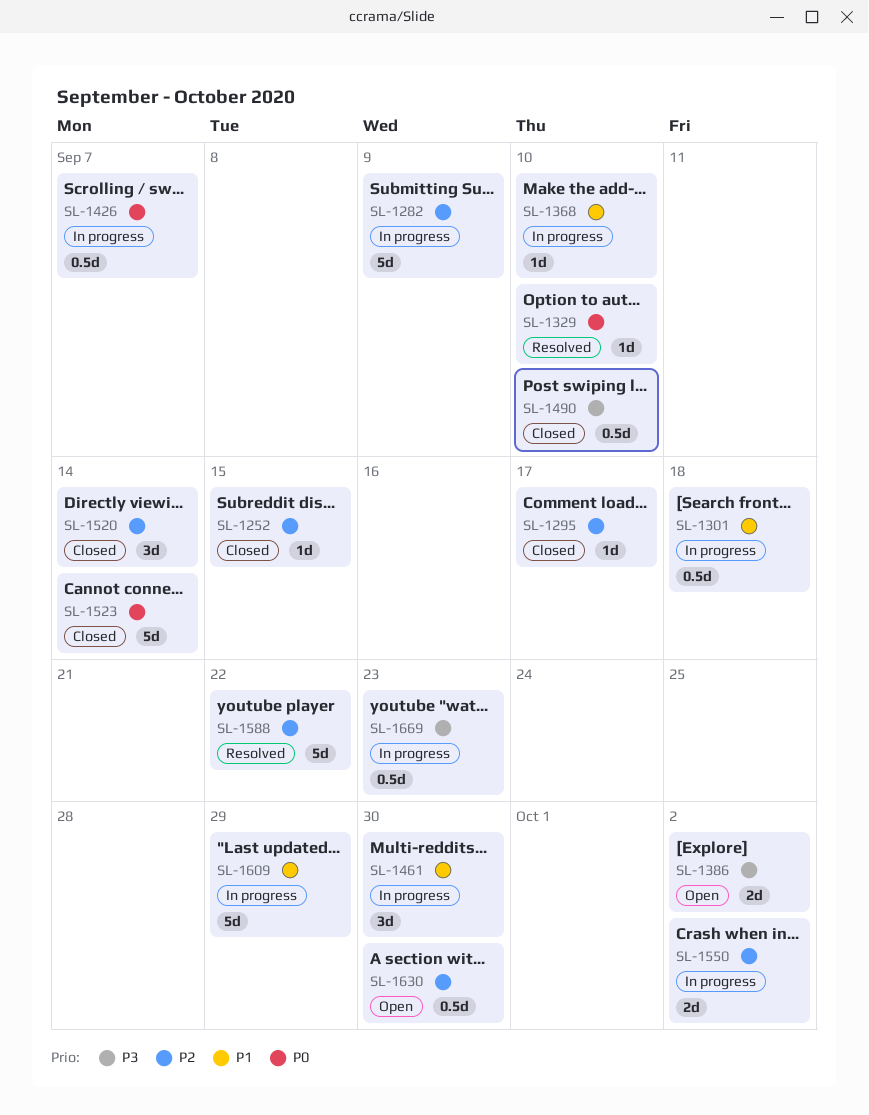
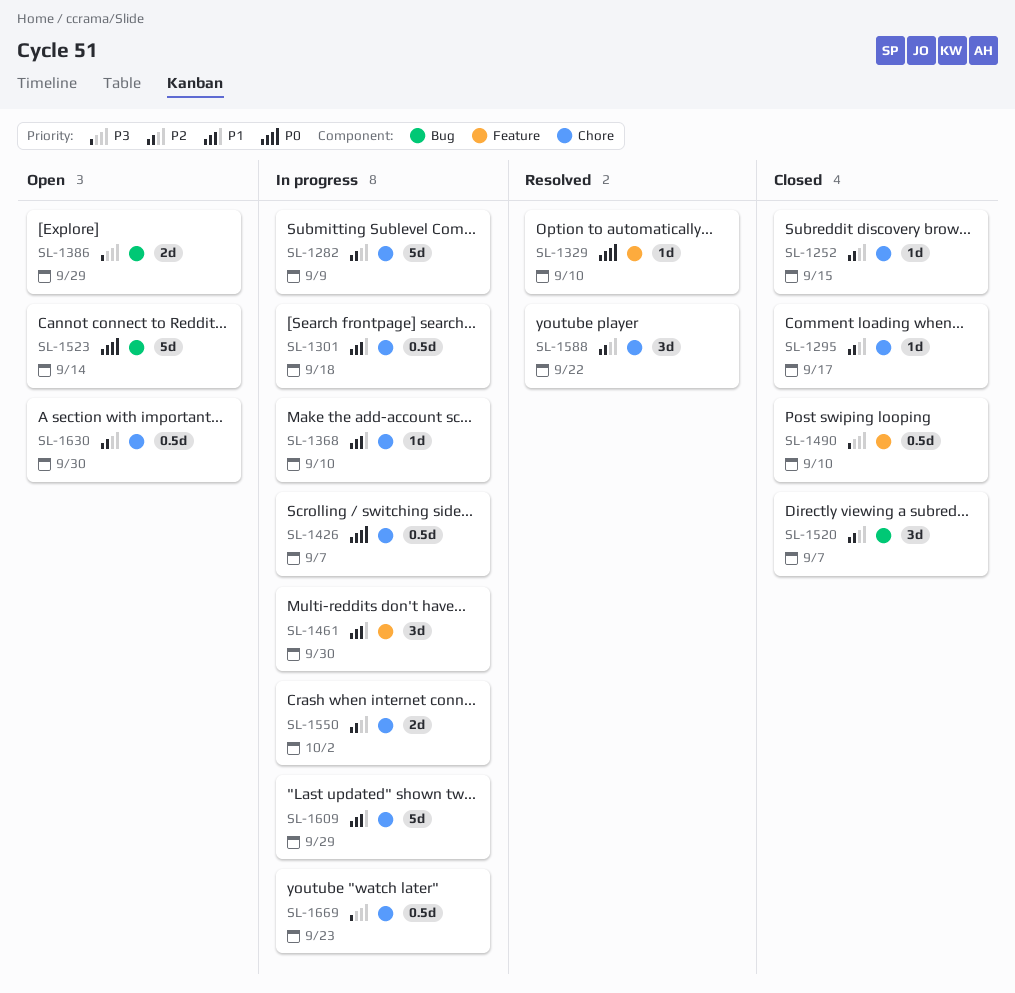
SL-1386, due: Oct 2 -> Sep 29
SL-1520, due: Sep 14 -> Sep 7
SL-1523, status: Closed -> Open
SL-1588, estimate: 5d -> 3d

